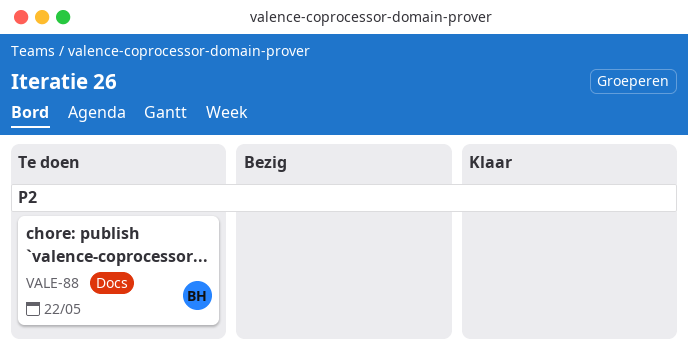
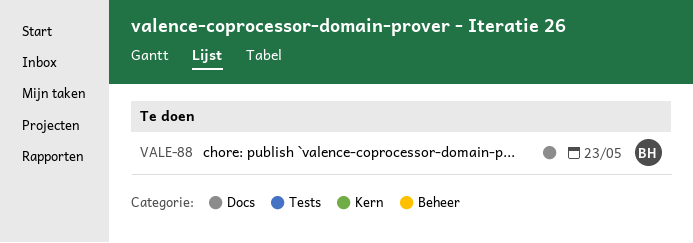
VALE-88, due: May 22 -> May 23

